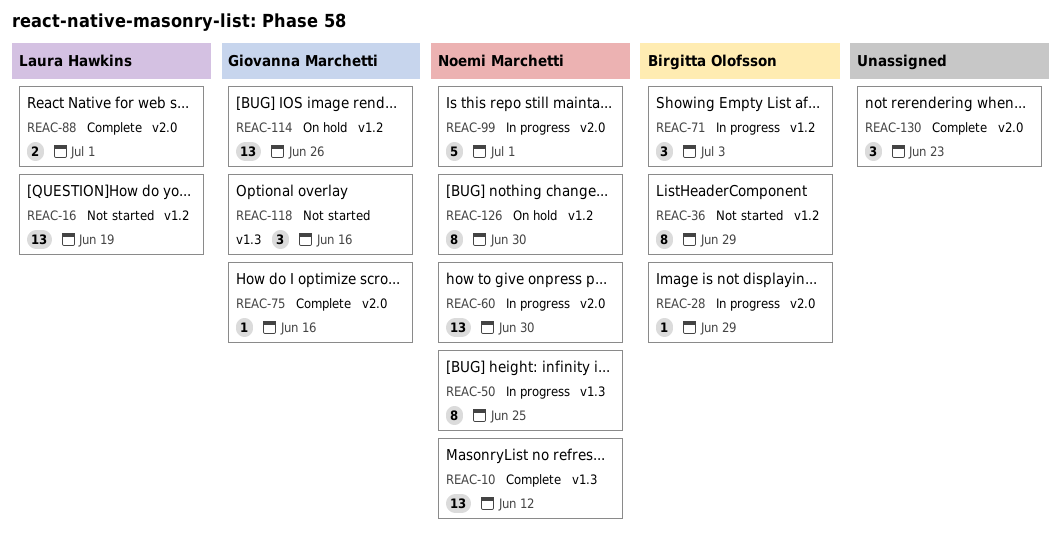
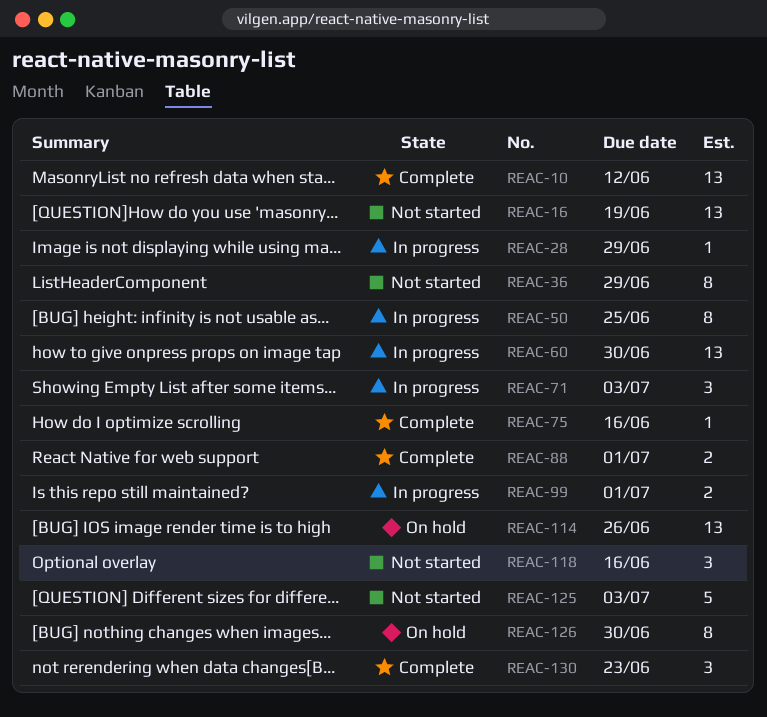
REAC-99, estimate: 5 -> 2
REAC-125: none -> present

